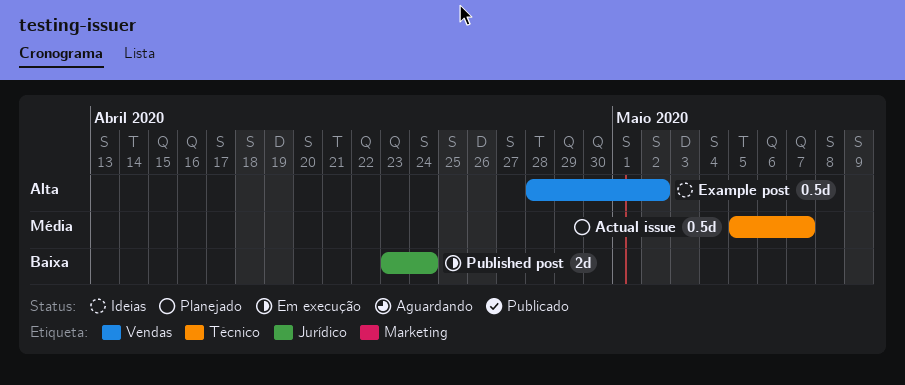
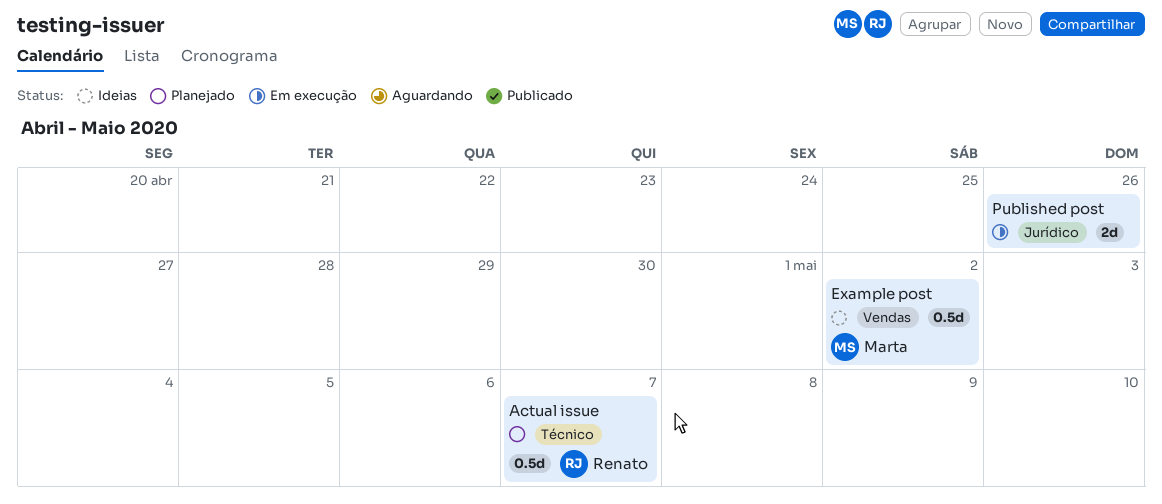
Published post, due: Apr 24 -> Apr 26

